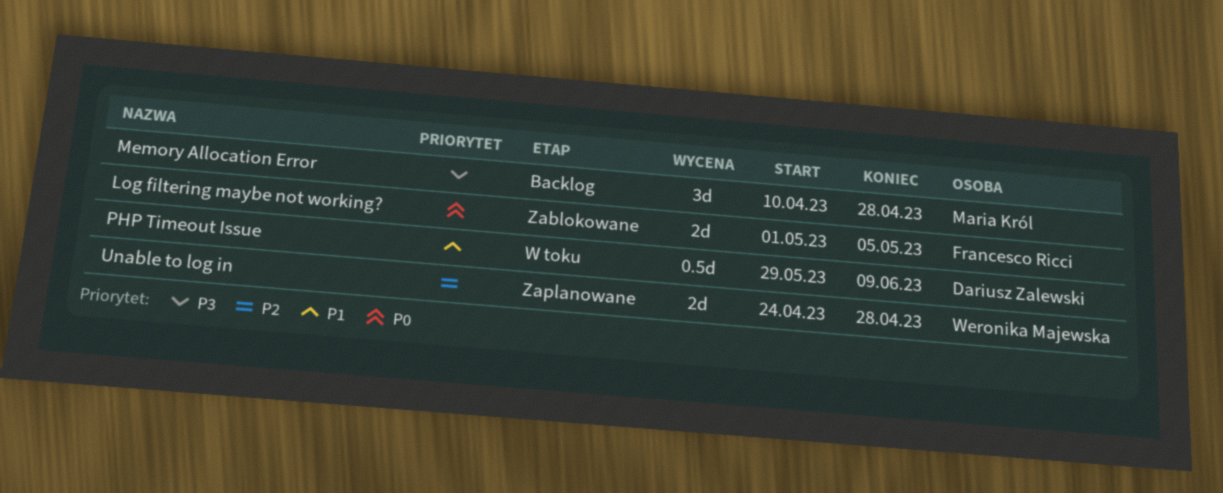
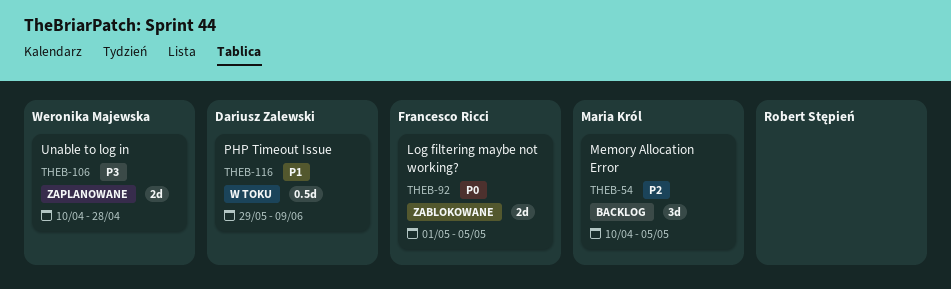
Memory Allocation Error, priority: P3 -> P2
Memory Allocation Error, due: Apr 28 -> May 5
Unable to log in, priority: P2 -> P3
Unable to log in, start: Apr 24 -> Apr 10

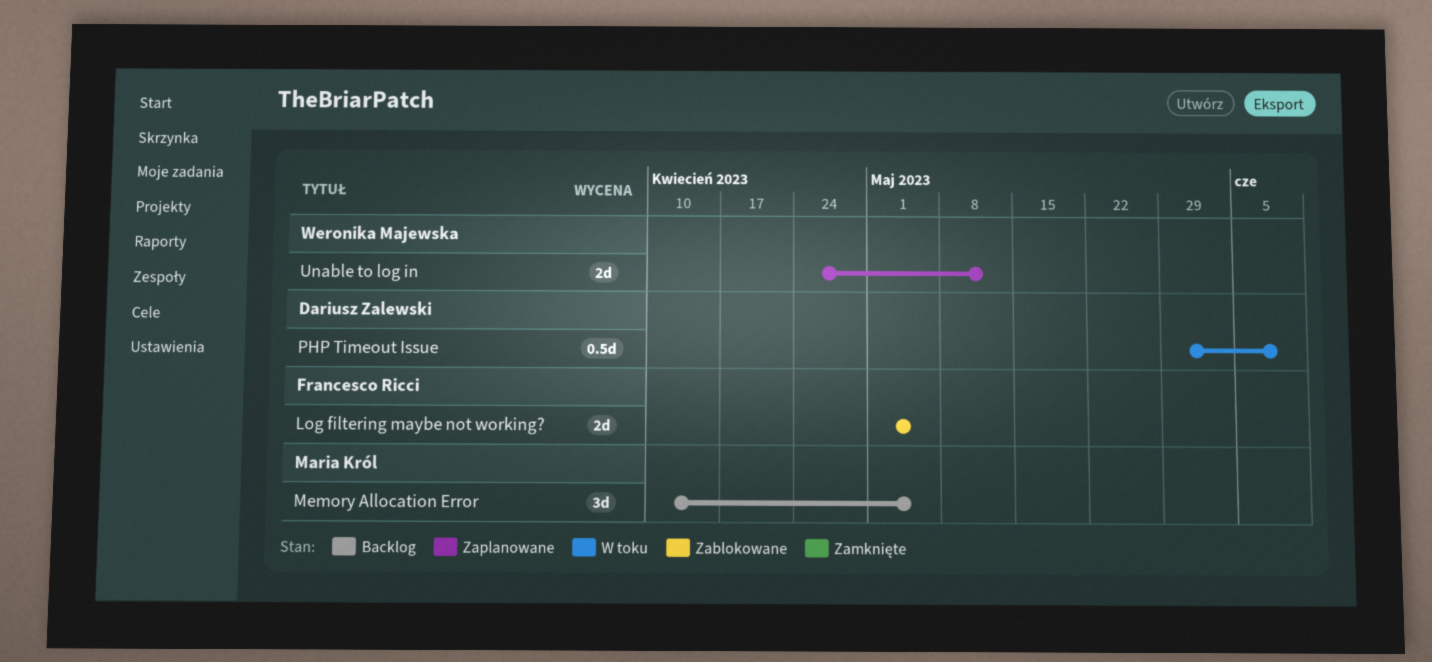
Unable to log in, start: Apr 10 -> Apr 24
Unable to log in, due: Apr 28 -> May 12

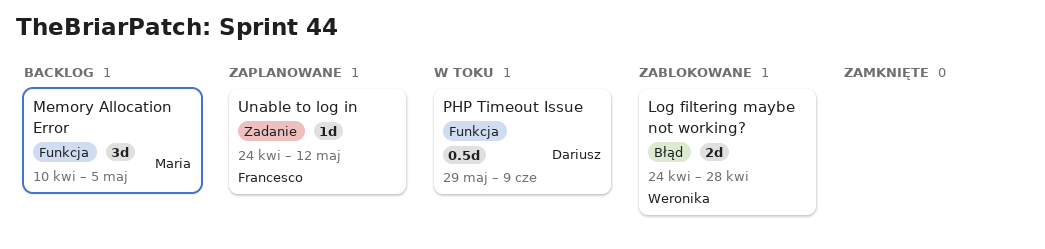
Log filtering maybe not working?, owner: Francesco Ricci -> Weronika Majewska
Log filtering maybe not working?, start: May 1 -> Apr 24
Log filtering maybe not working?, due: May 5 -> Apr 28
Unable to log in, owner: Weronika Majewska -> Francesco Ricci
Unable to log in, estimate: 2d -> 1d

